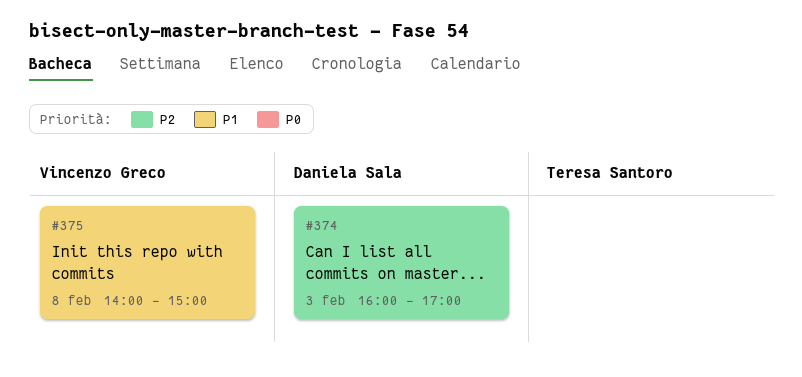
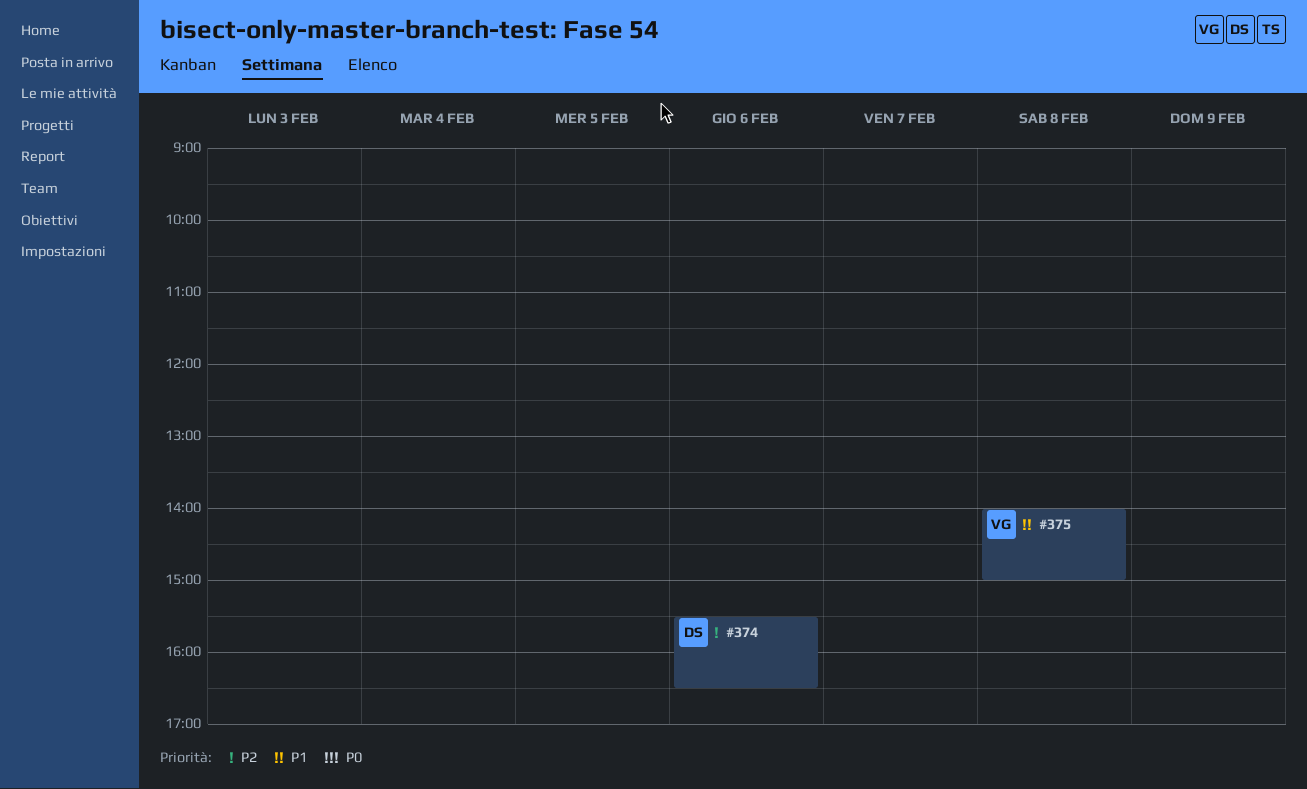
#374, day: Feb 3 -> Feb 6
#374, begins: 16:00 -> 15:30
#374, ends: 17:00 -> 16:30

